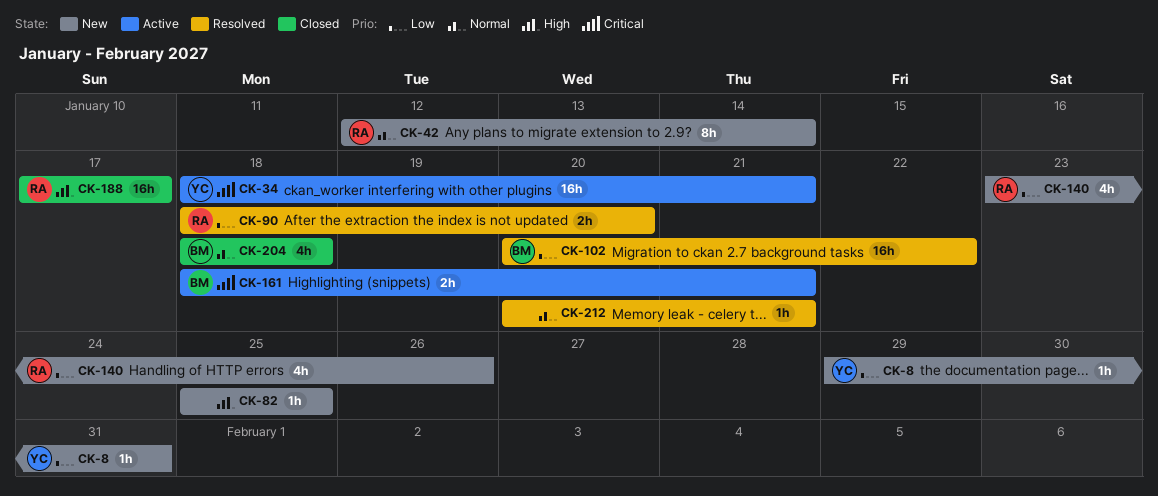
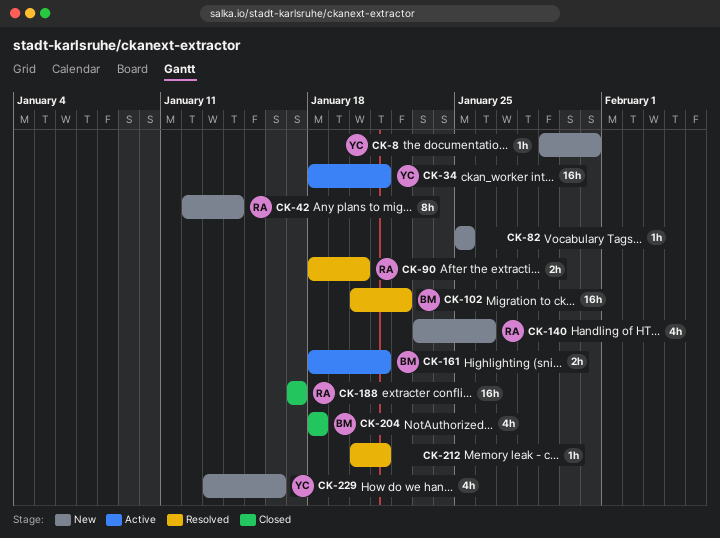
CK-229: none -> present

